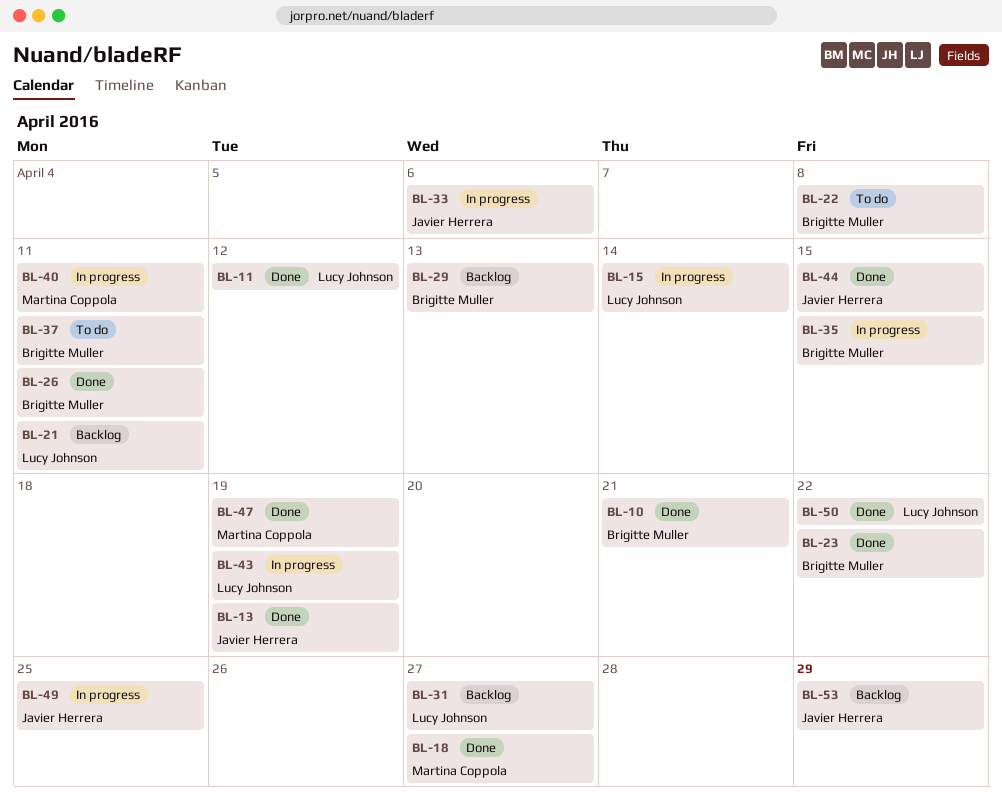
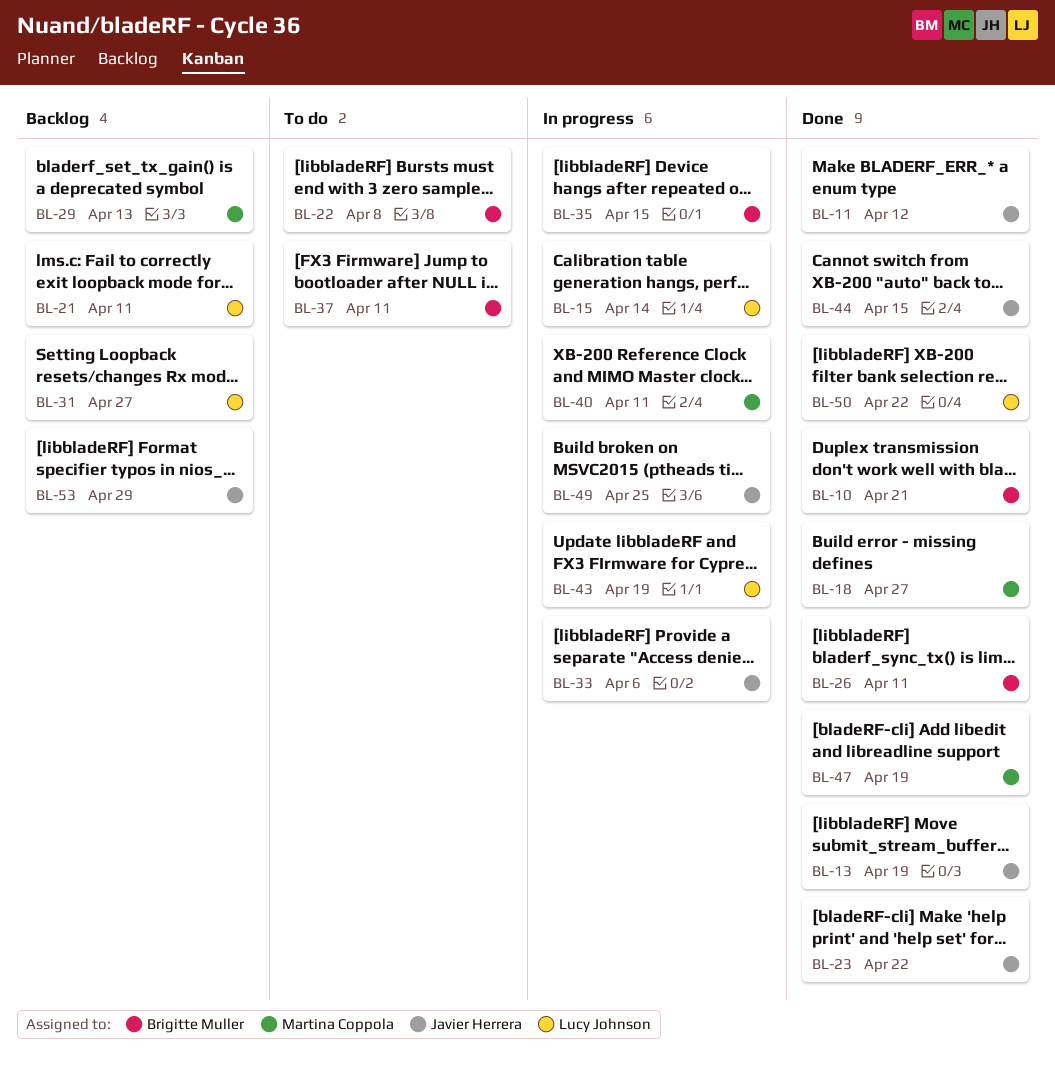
BL-11, owner: Lucy Johnson -> Javier Herrera
BL-23, owner: Brigitte Muller -> Javier Herrera
BL-29, owner: Brigitte Muller -> Martina Coppola

